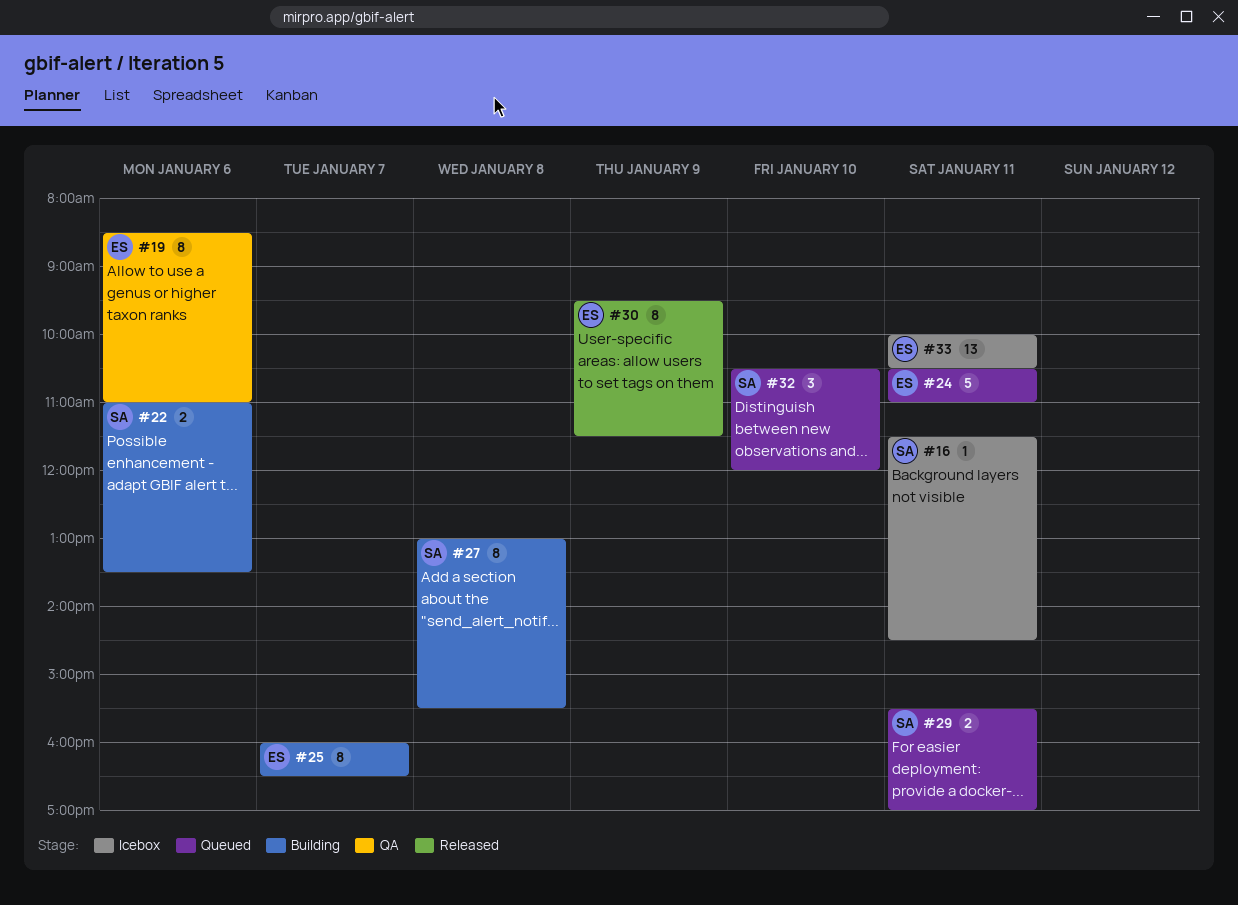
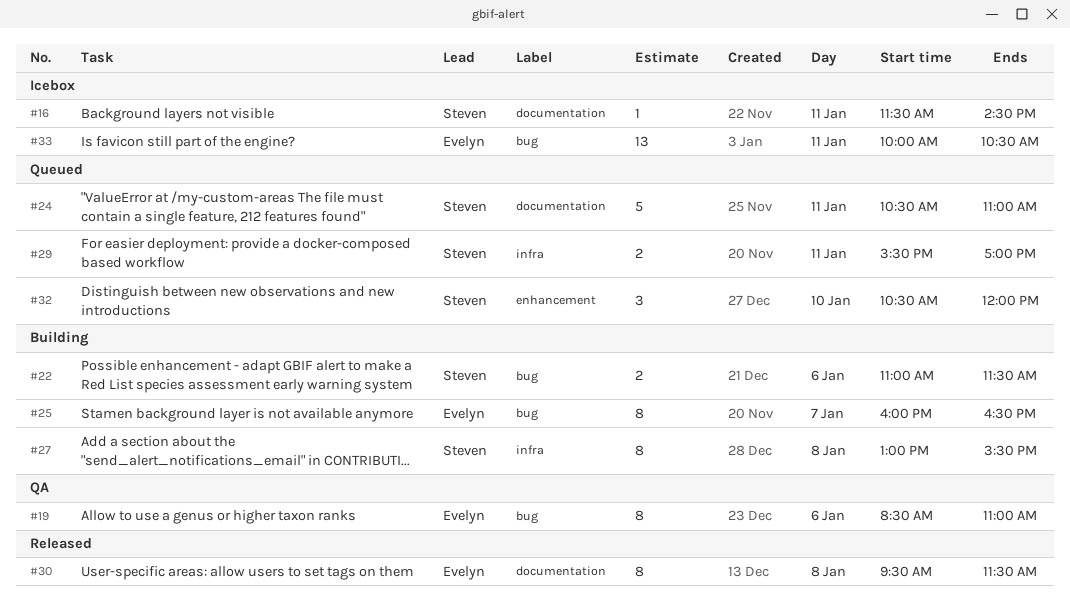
#22, ends: 13:30 -> 11:30
#24, owner: Evelyn -> Steven
#30, day: Jan 9 -> Jan 8

